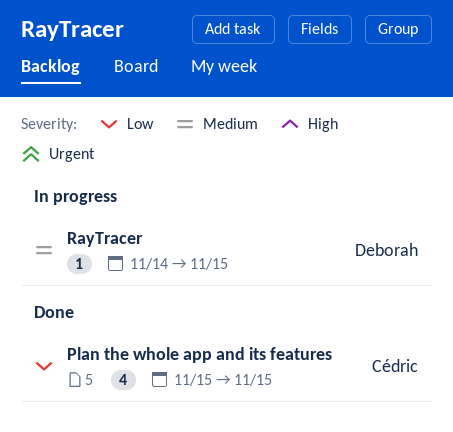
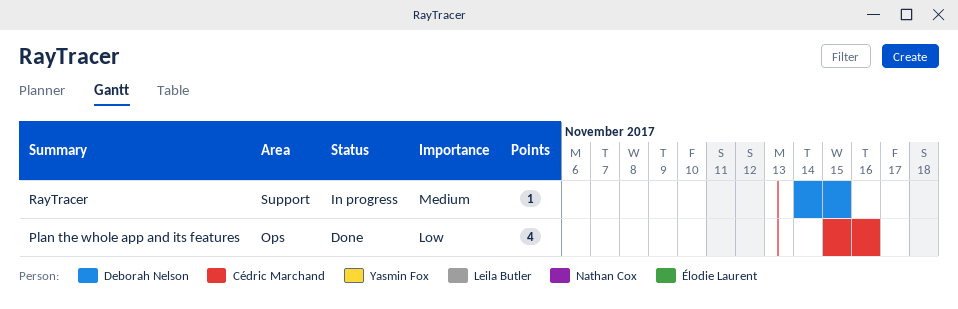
Plan the whole app and its features, due: Nov 15 -> Nov 16

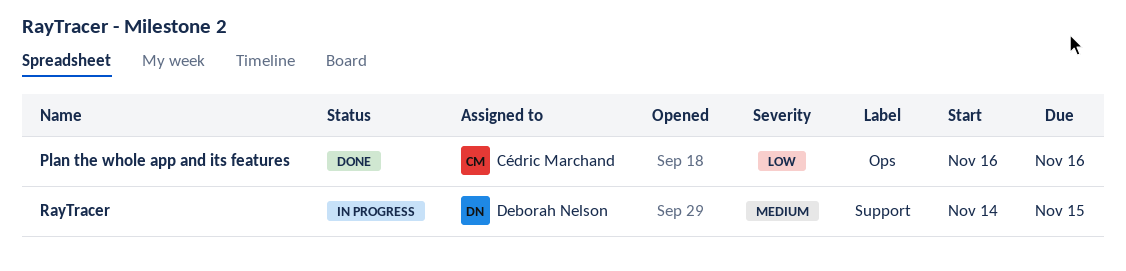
Plan the whole app and its features, start: Nov 15 -> Nov 16

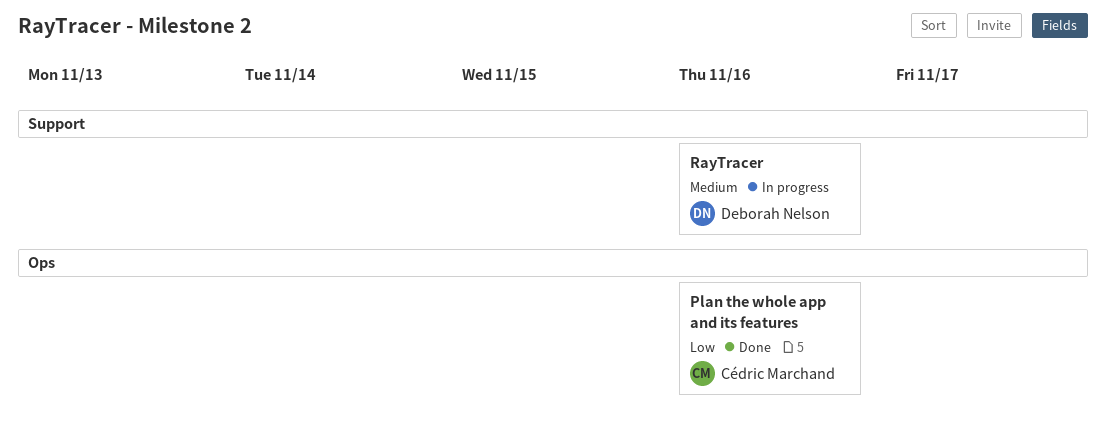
RayTracer, due: Nov 15 -> Nov 16

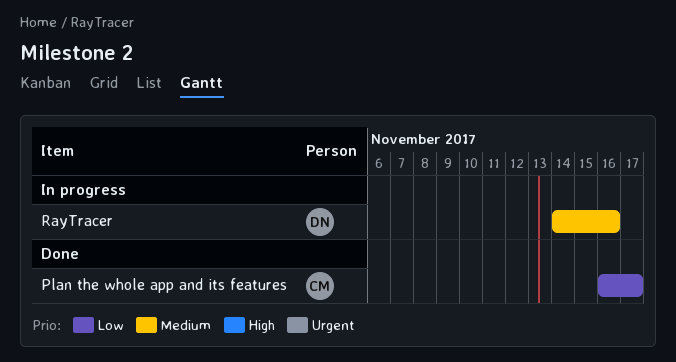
Plan the whole app and its features, due: Nov 16 -> Nov 17

